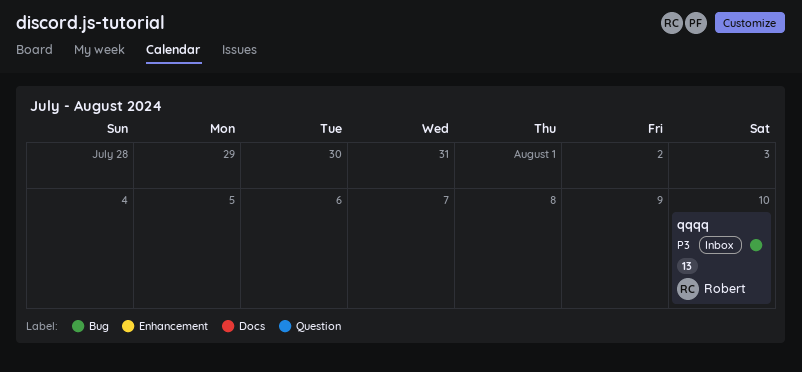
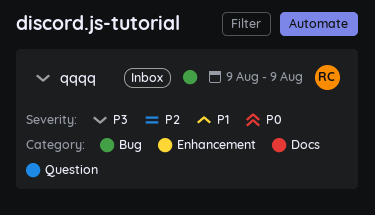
qqqq, due: Aug 10 -> Aug 9

